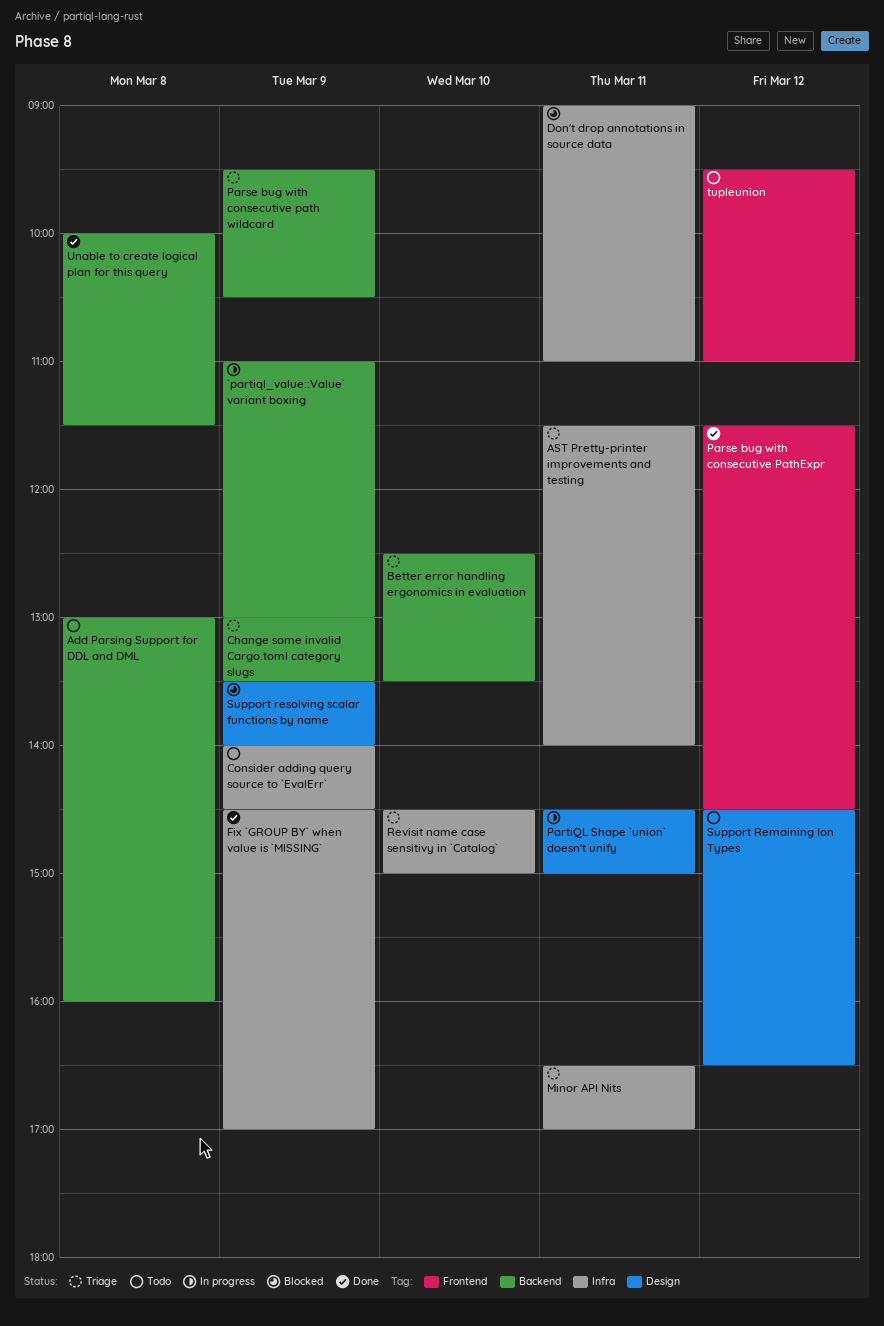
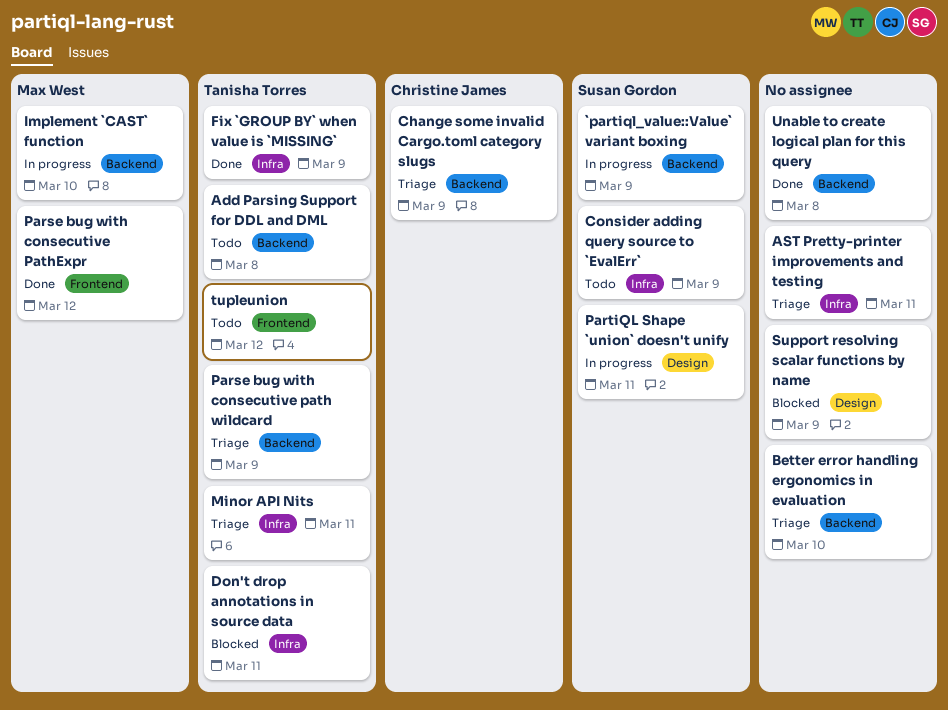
Implement `CAST` function: none -> present
Revisit name case sensitivy in `Catalog`: present -> none
Support Remaining Ion Types: present -> none

